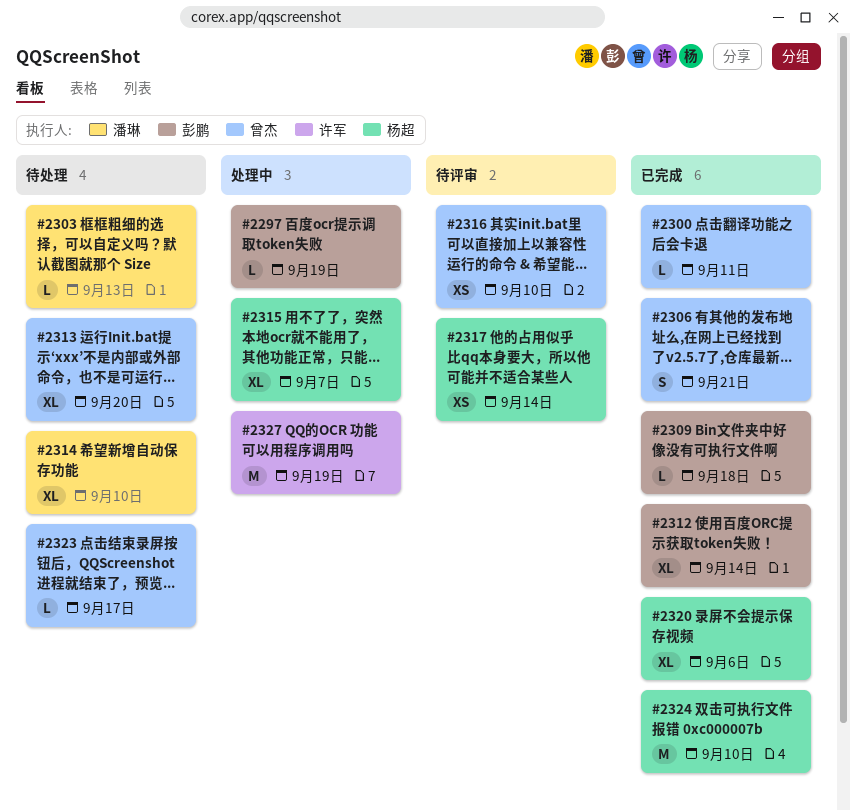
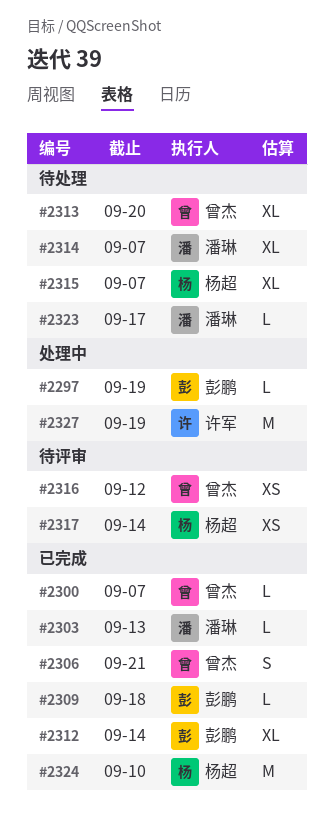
#2300, due: Sep 11 -> Sep 7
#2303, status: 待处理 -> 已完成
#2314, due: Sep 10 -> Sep 7
#2315, status: 处理中 -> 待处理
#2316, due: Sep 10 -> Sep 12
#2320: present -> none
#2323, owner: 曾杰 -> 潘琳

